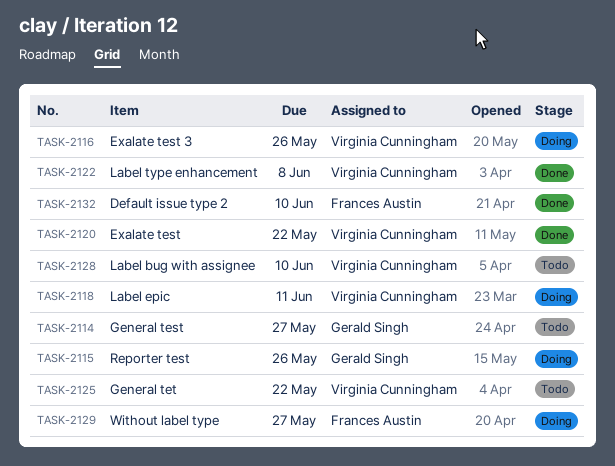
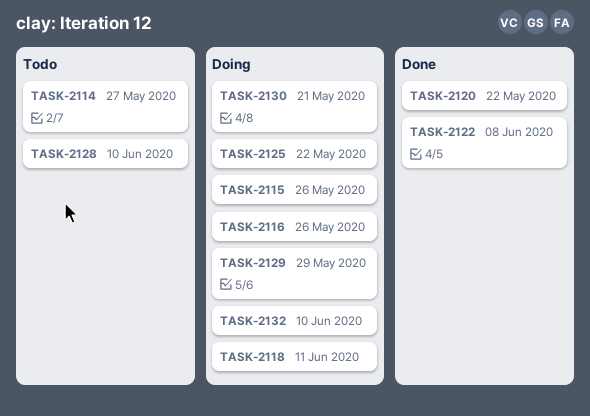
TASK-2125, status: Todo -> Doing
TASK-2129, due: May 27 -> May 29
TASK-2130: none -> present
TASK-2132, status: Done -> Doing

